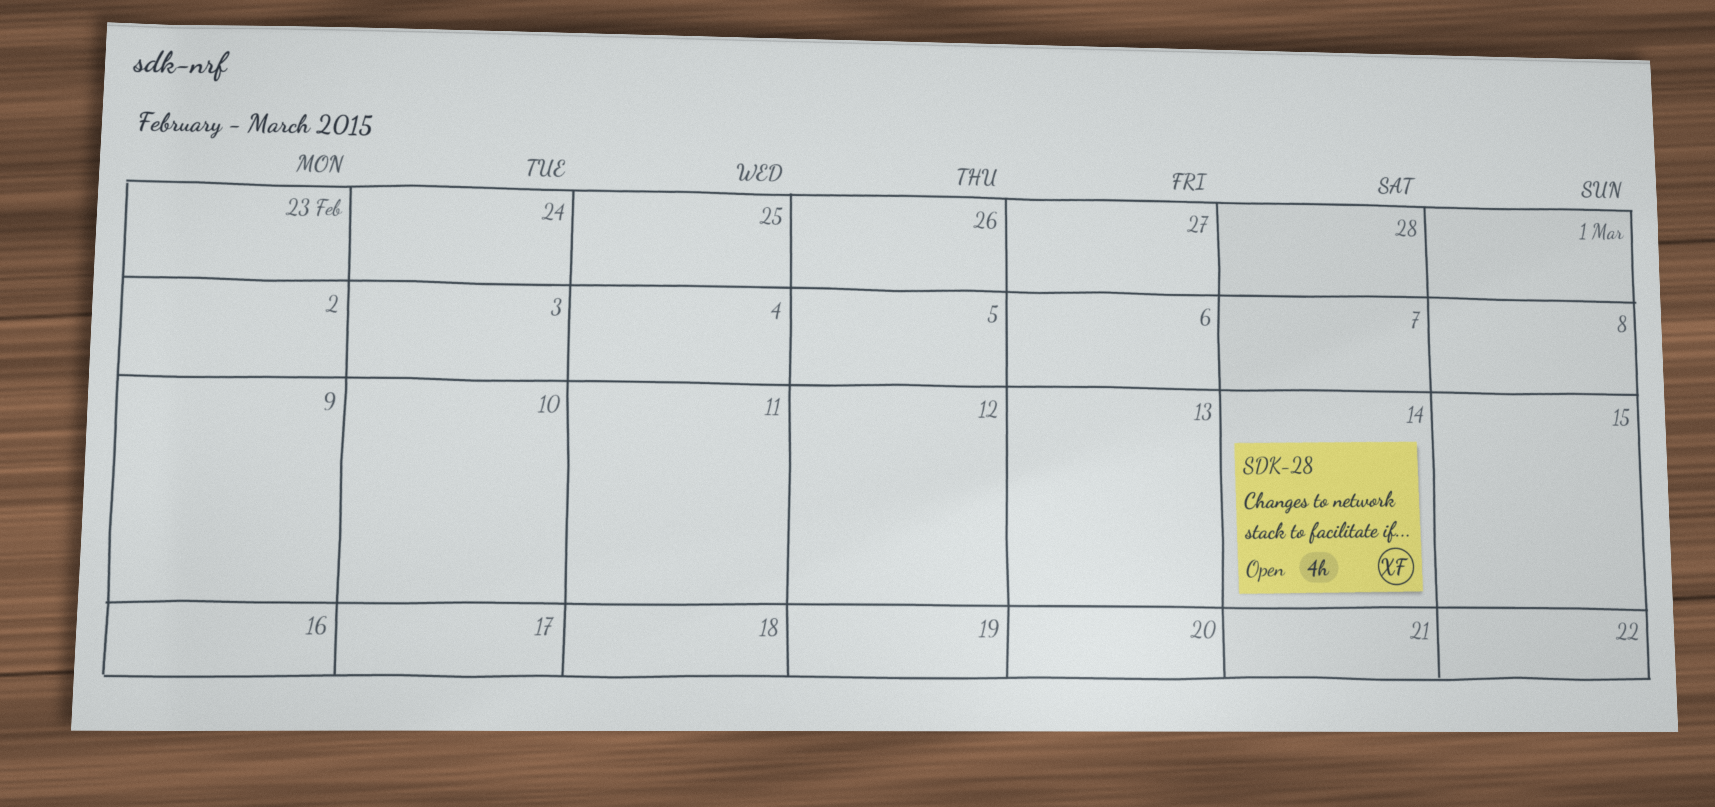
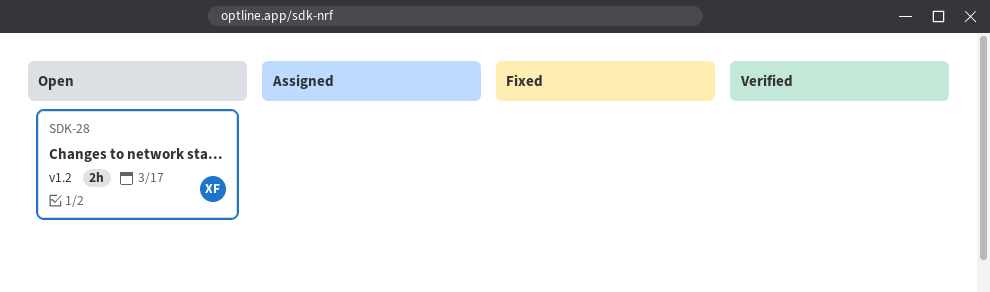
SDK-28, estimate: 4h -> 2h
SDK-28, due: Mar 14 -> Mar 17

